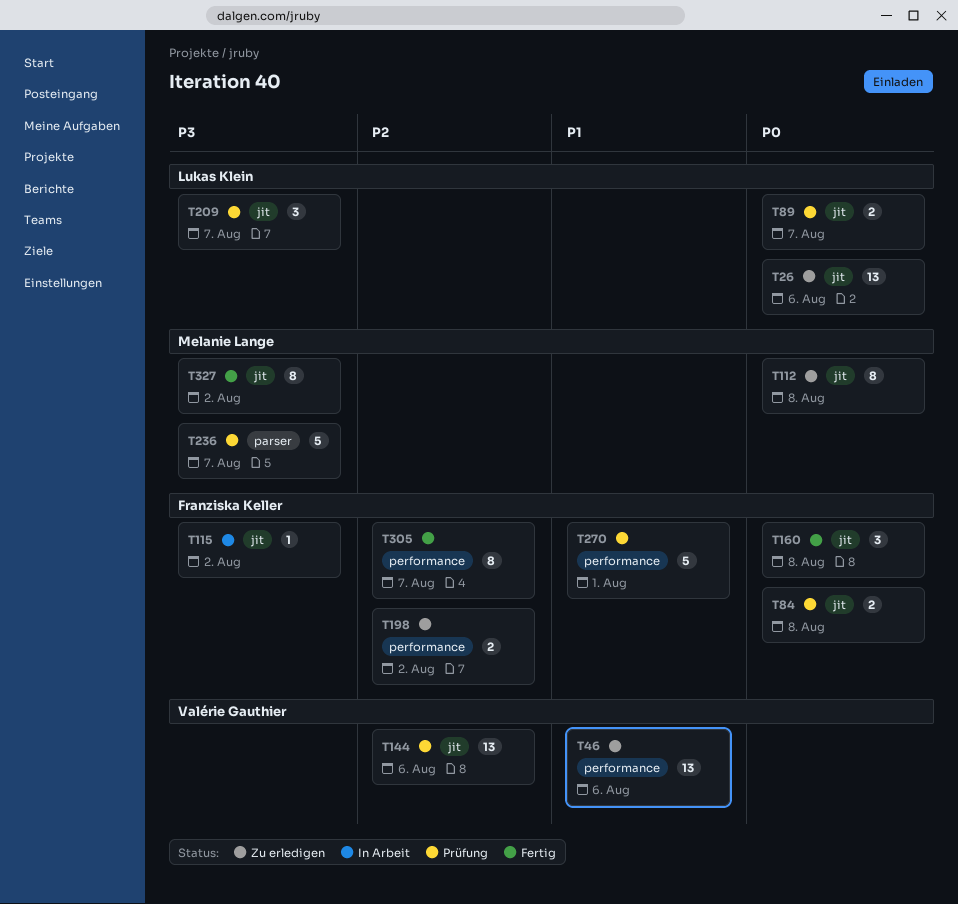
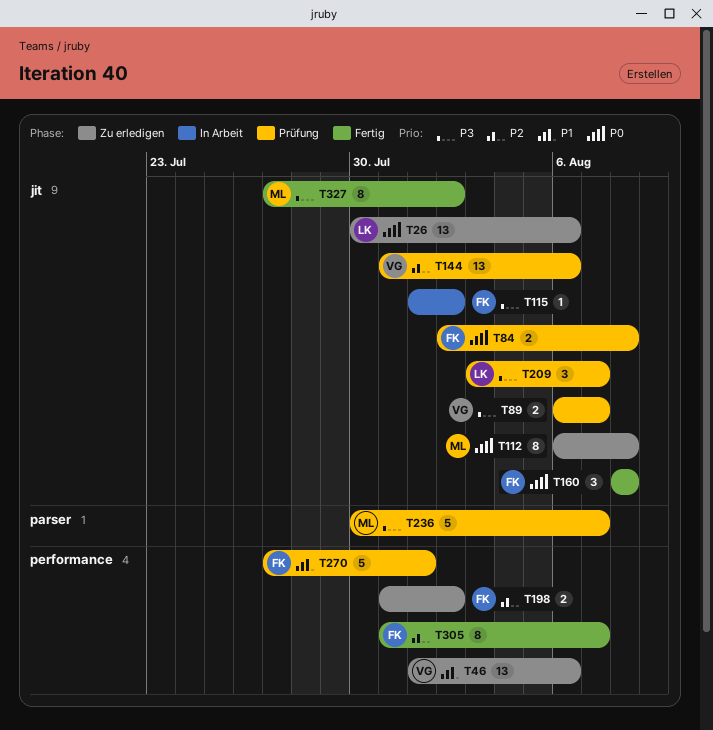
T89, owner: Lukas Klein -> Valérie Gauthier
T89, priority: P0 -> P3

